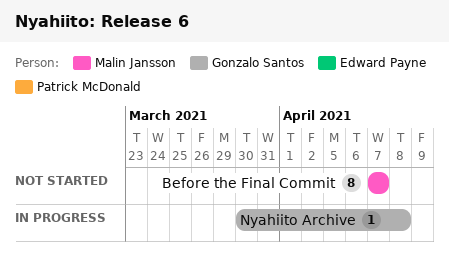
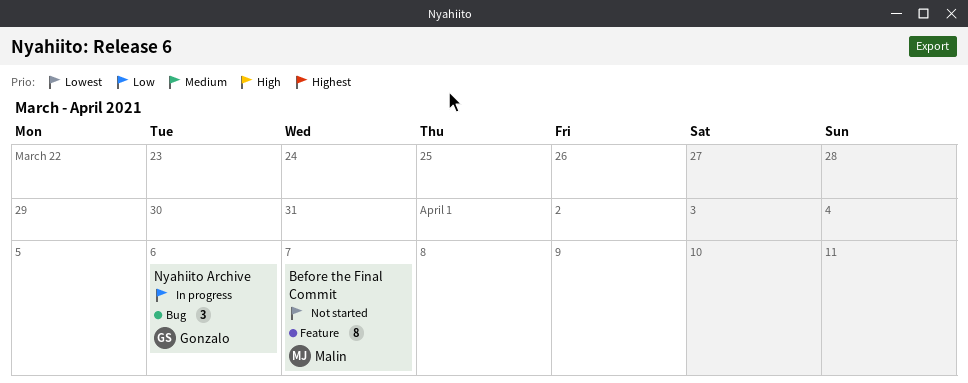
Nyahiito Archive, estimate: 1 -> 3
Nyahiito Archive, due: Apr 8 -> Apr 6

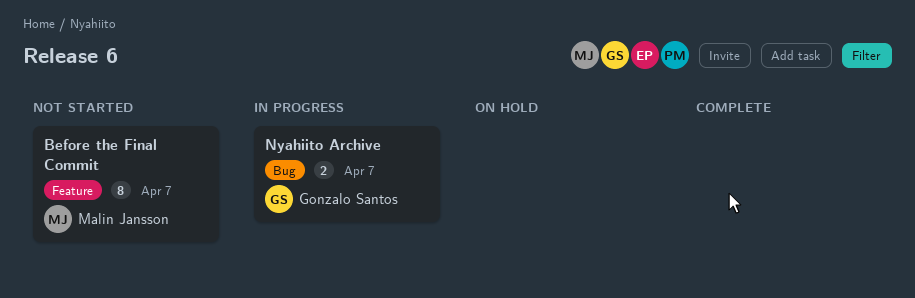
Nyahiito Archive, estimate: 3 -> 2
Nyahiito Archive, due: Apr 6 -> Apr 7

